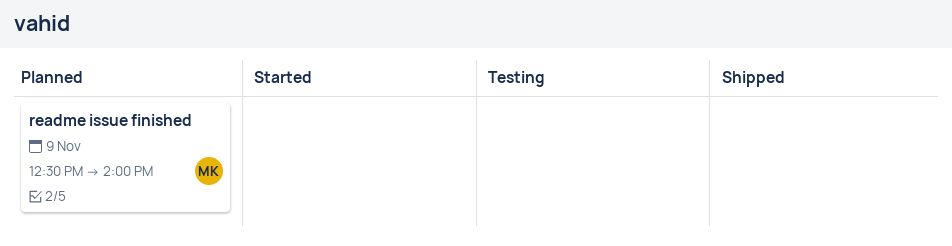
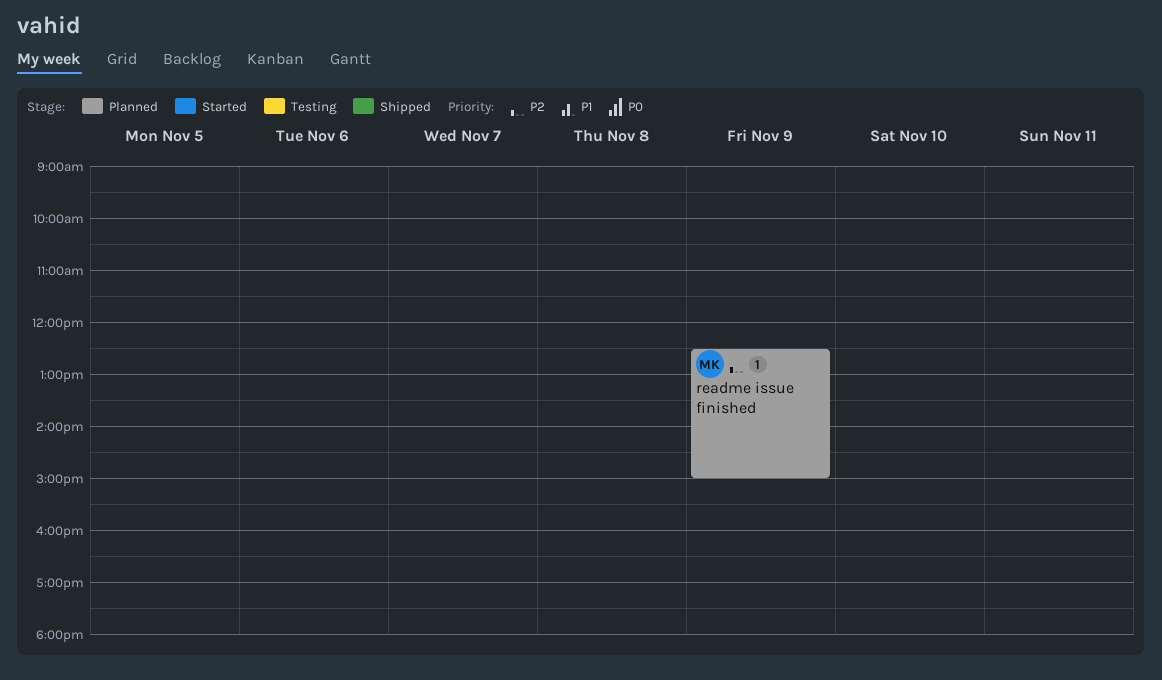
readme issue finished, ends: 14:00 -> 15:00

